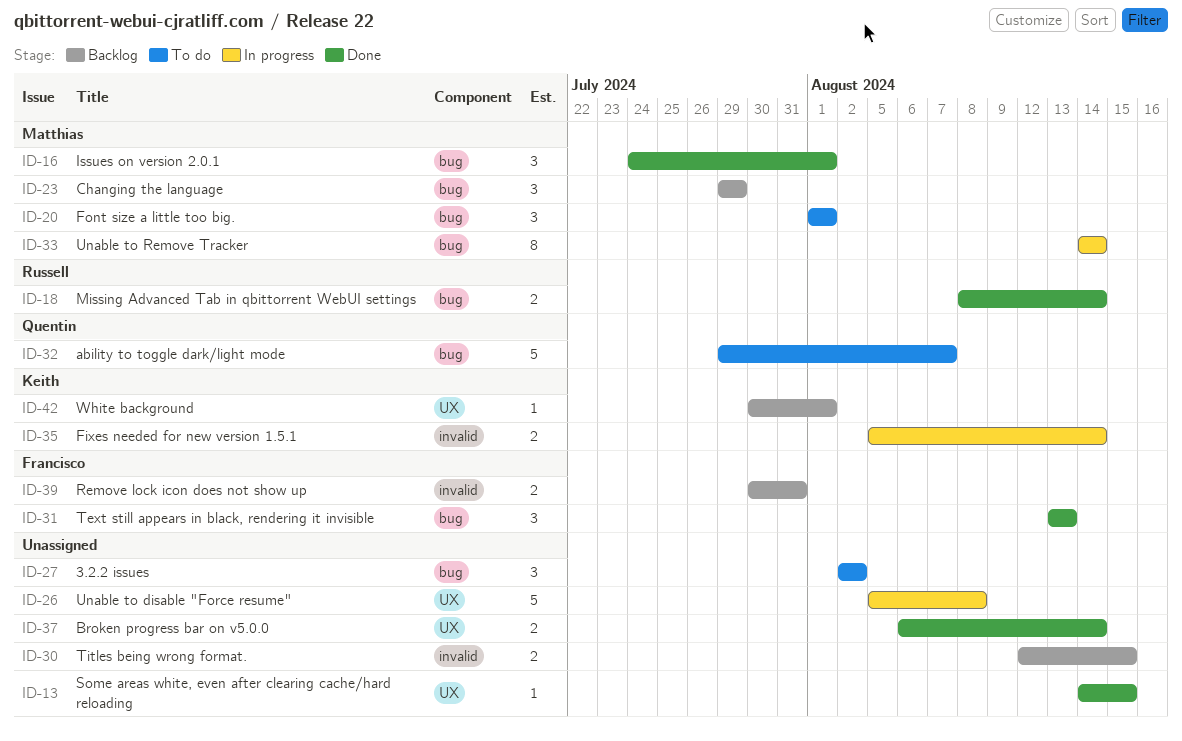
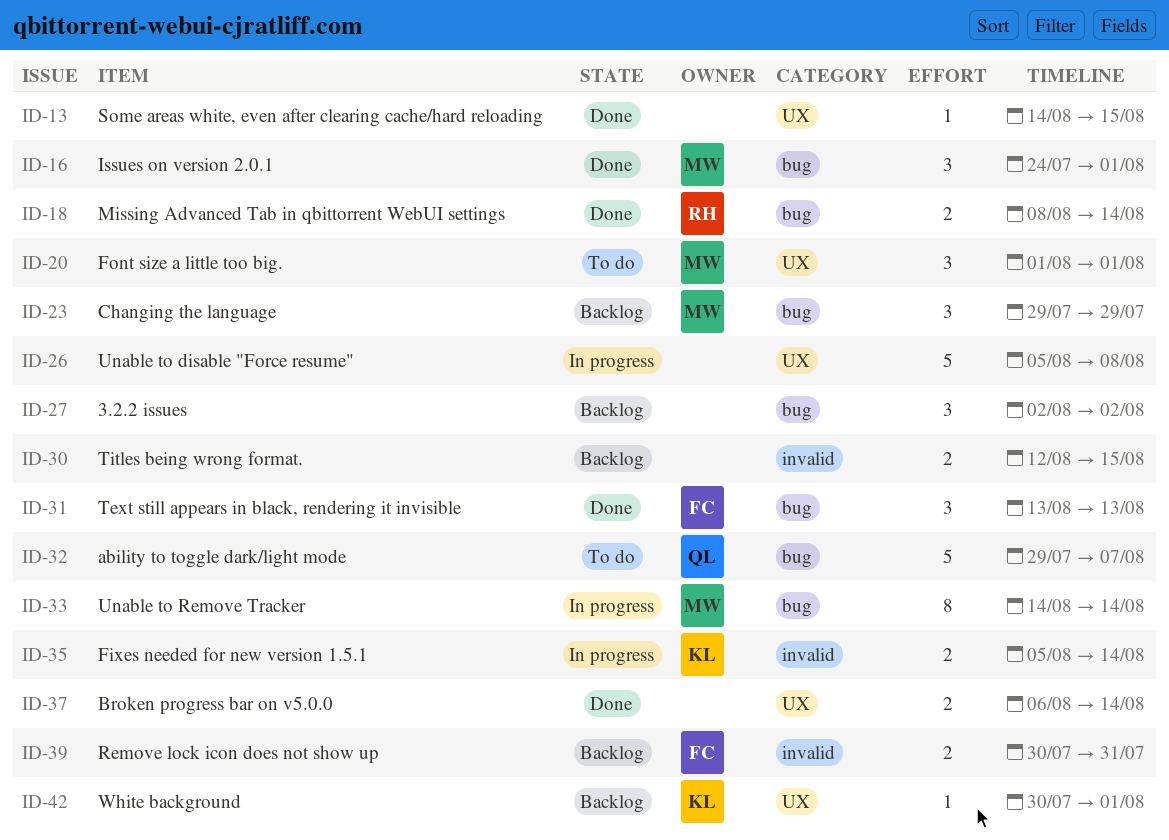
ID-20, label: bug -> UX
ID-27, status: To do -> Backlog

